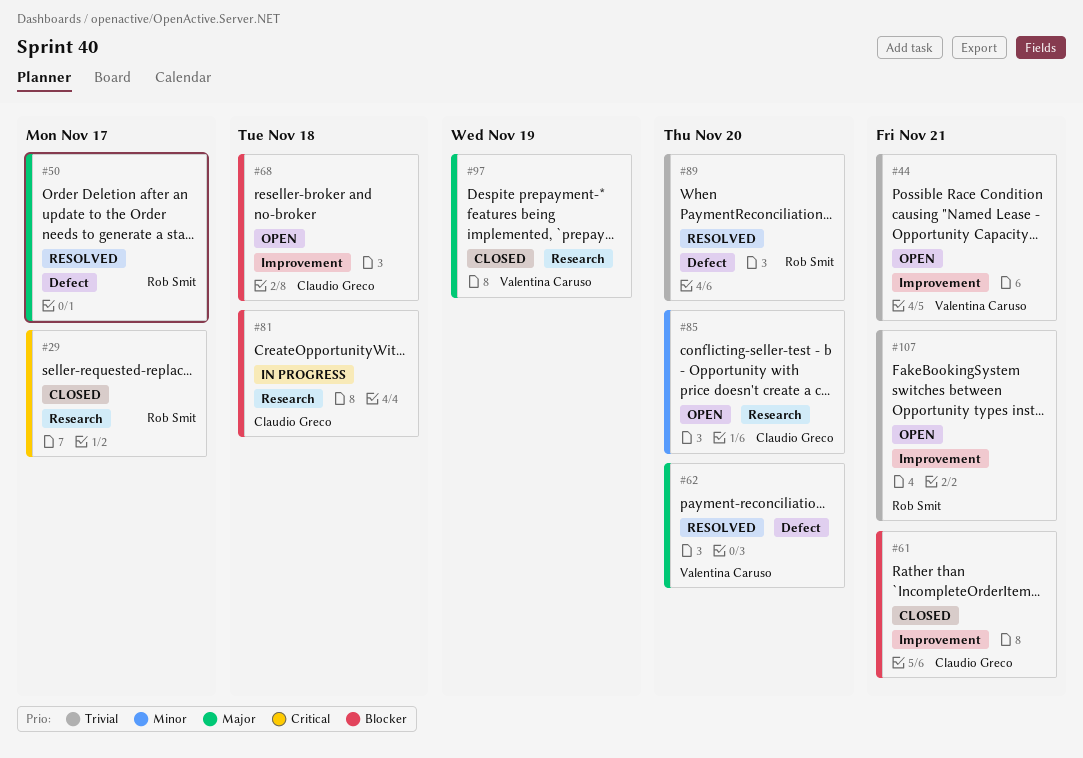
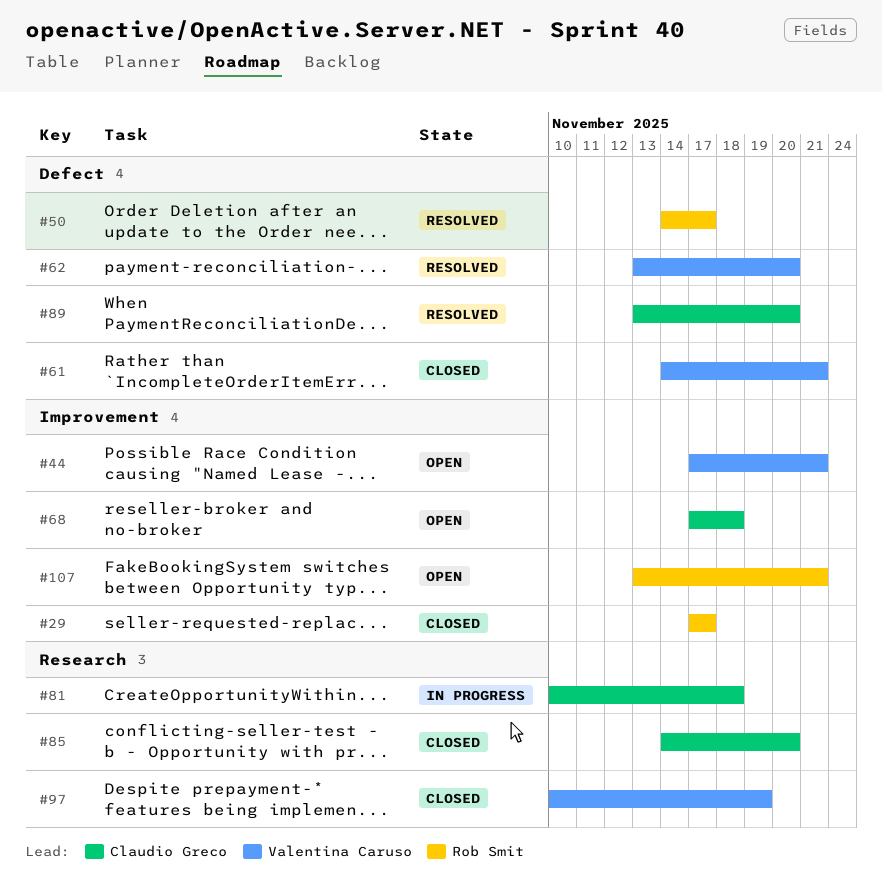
#29, label: Research -> Improvement
#61, owner: Claudio Greco -> Valentina Caruso
#61, label: Improvement -> Defect
#85, status: Open -> Closed
#89, owner: Rob Smit -> Claudio Greco

